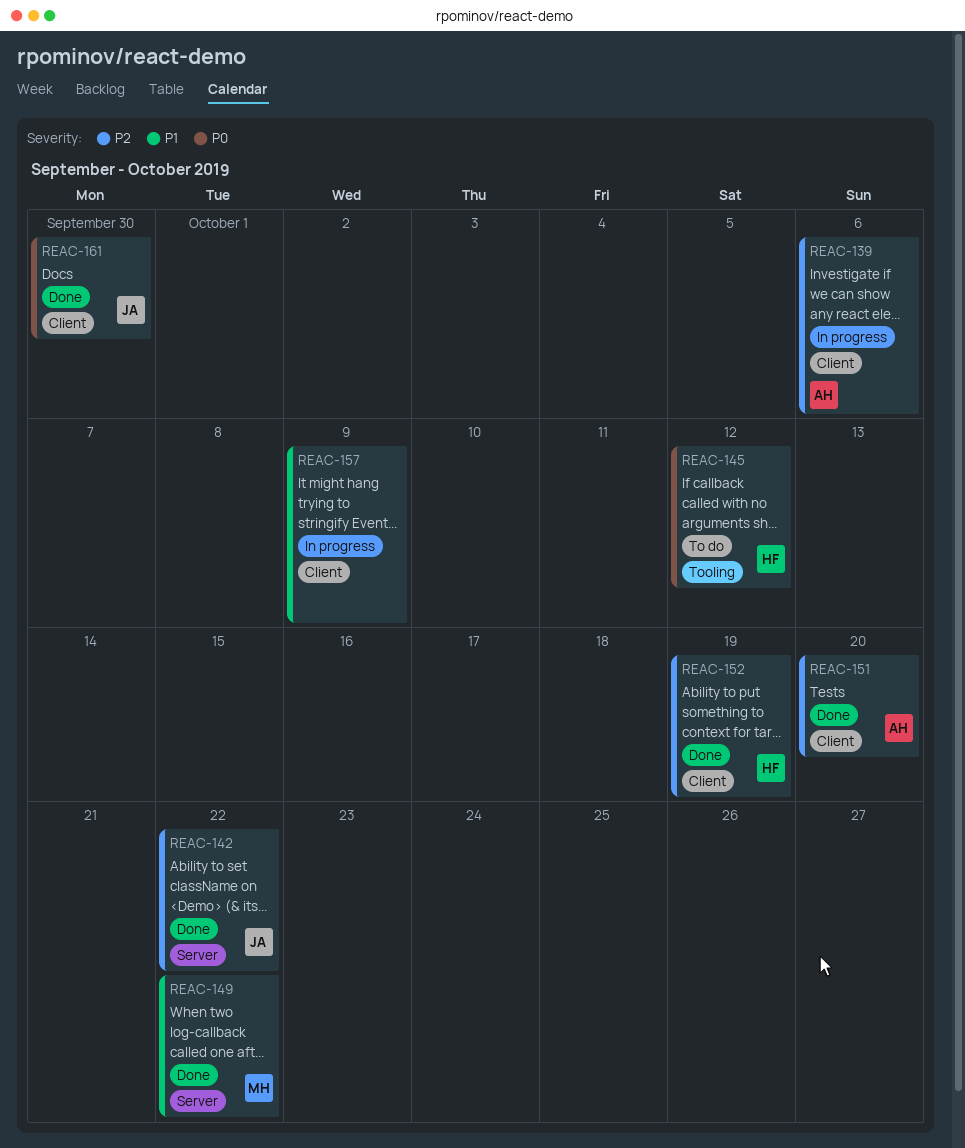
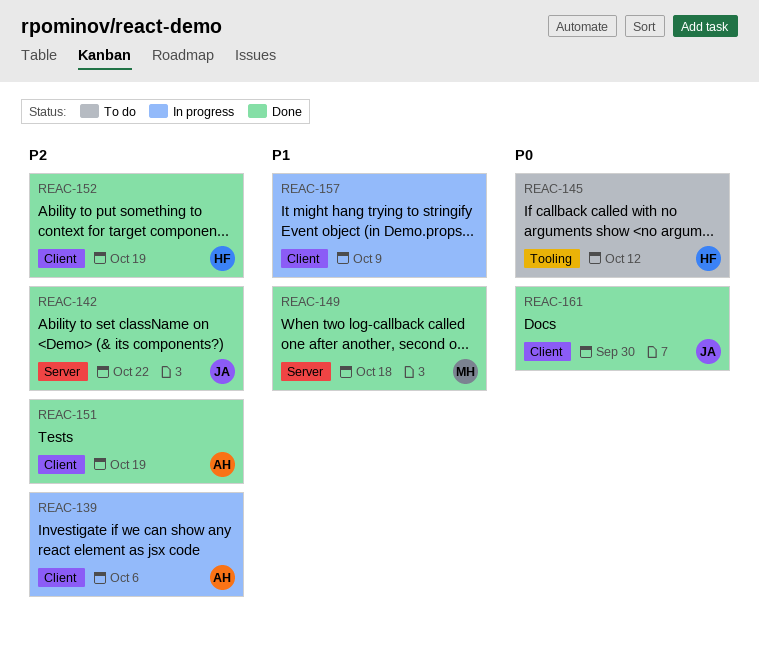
REAC-149, due: Oct 22 -> Oct 18
REAC-151, due: Oct 20 -> Oct 19

